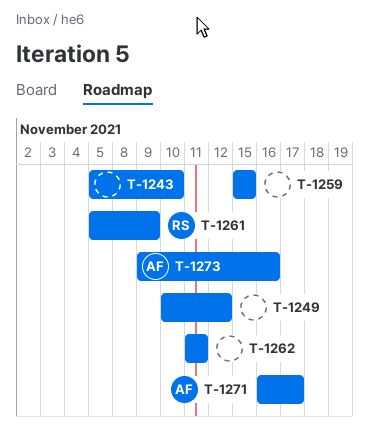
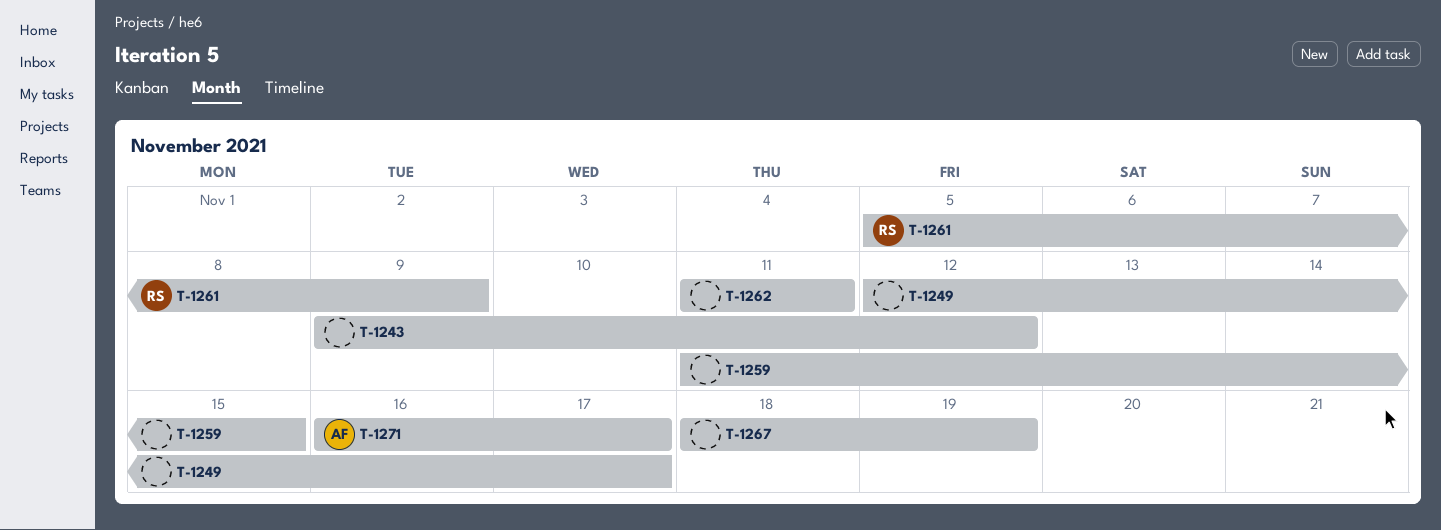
T-1243, start: Nov 5 -> Nov 9
T-1243, due: Nov 10 -> Nov 12
T-1249, start: Nov 10 -> Nov 12
T-1249, due: Nov 12 -> Nov 17
T-1259, start: Nov 15 -> Nov 11
T-1267: none -> present
T-1273: present -> none

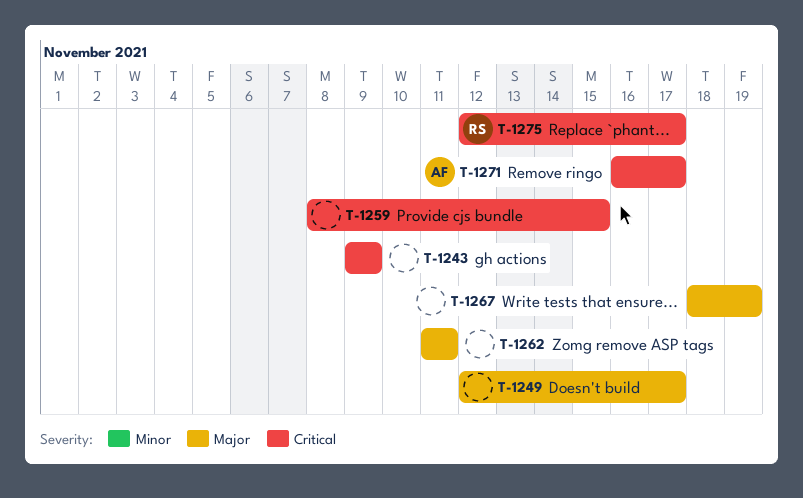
T-1243, due: Nov 12 -> Nov 9
T-1259, start: Nov 11 -> Nov 8
T-1261: present -> none
T-1275: none -> present

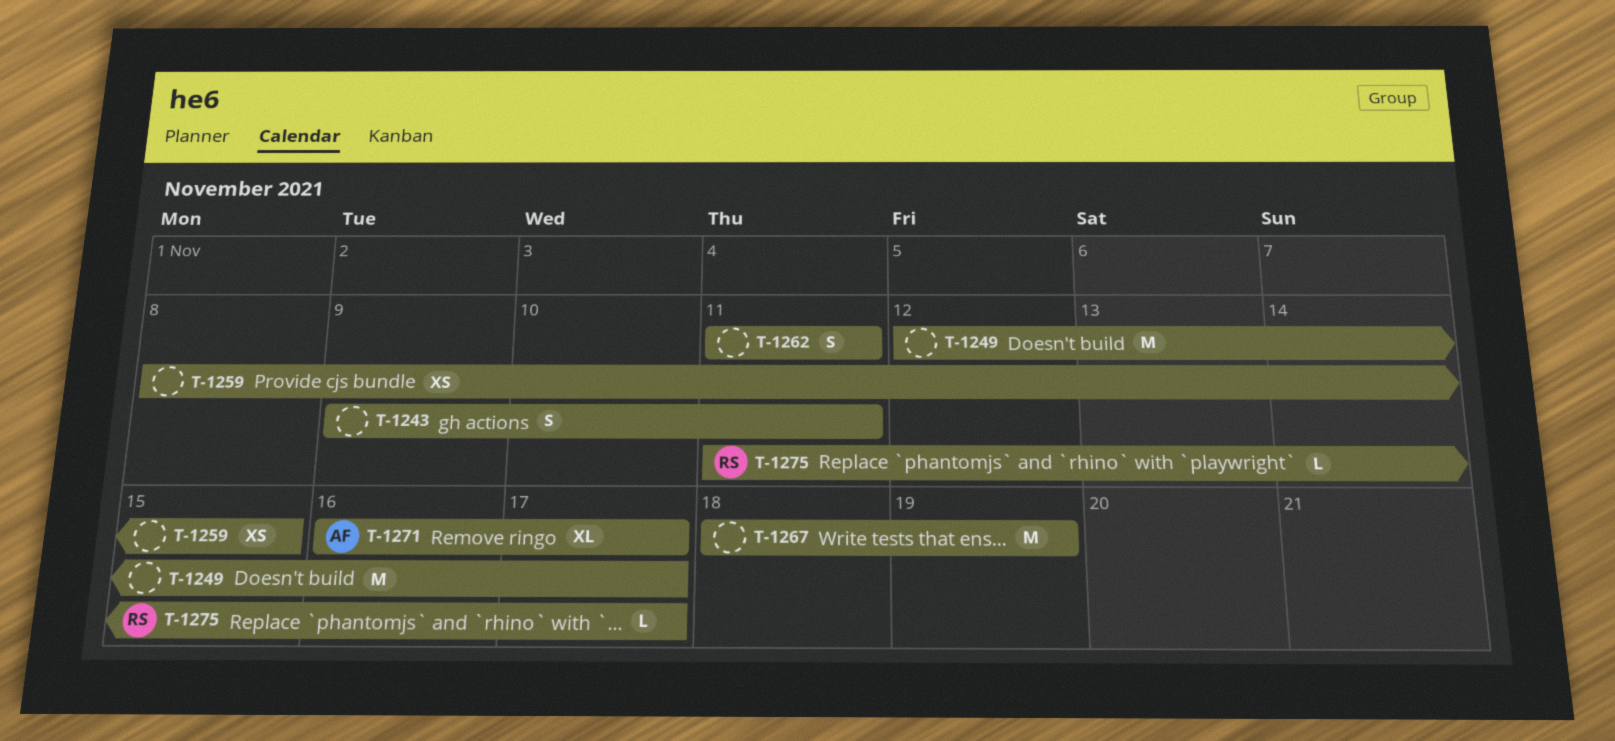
T-1243, due: Nov 9 -> Nov 11
T-1275, start: Nov 12 -> Nov 11

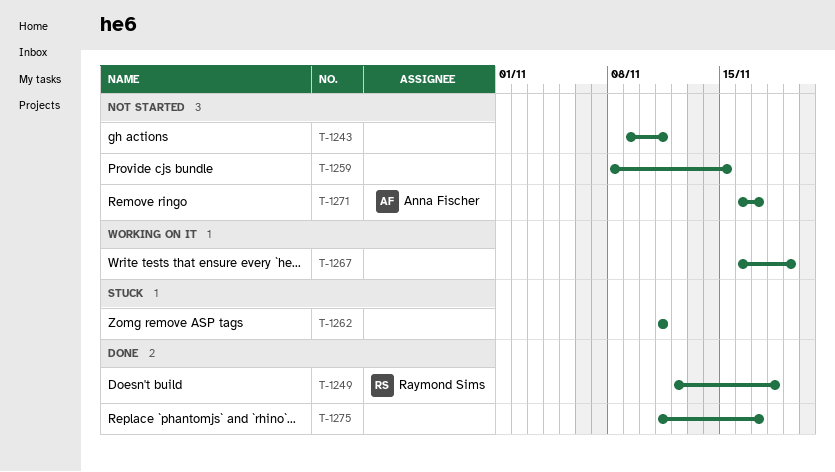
T-1249, owner: none -> Raymond Sims
T-1249, due: Nov 17 -> Nov 18
T-1267, start: Nov 18 -> Nov 16
T-1275, owner: Raymond Sims -> none

